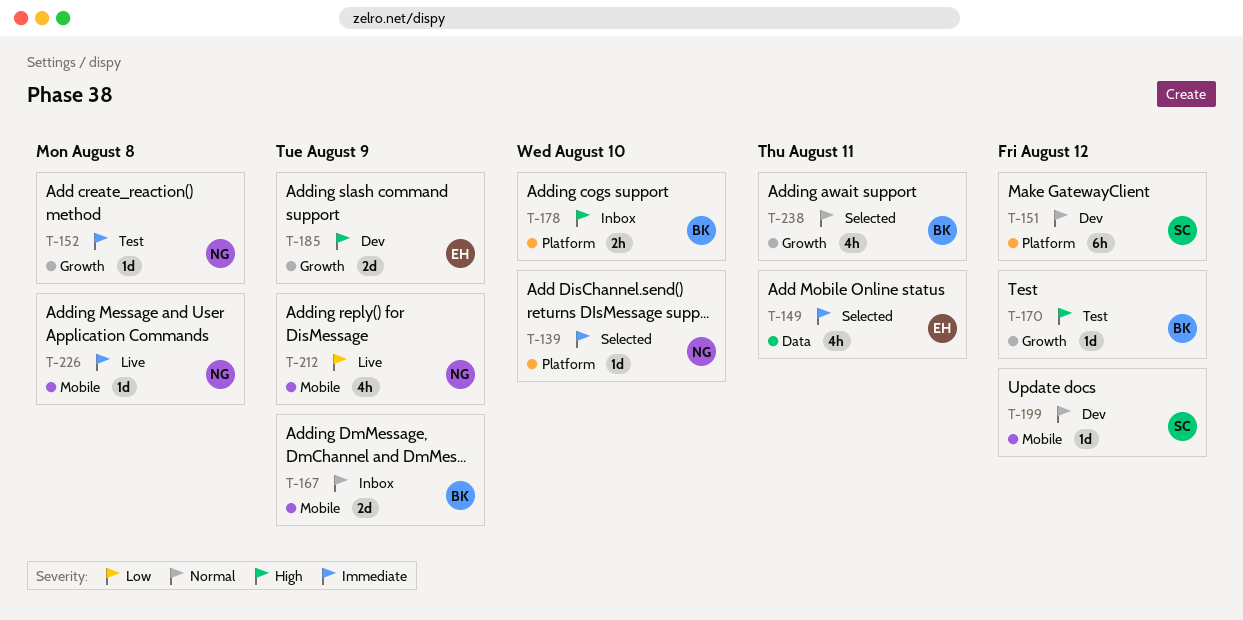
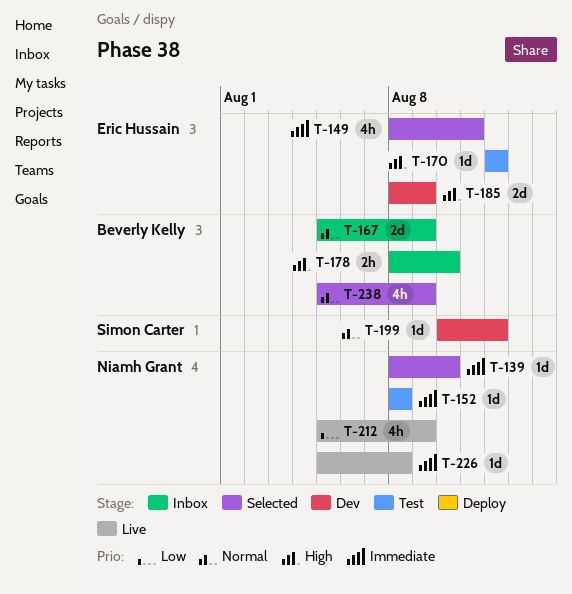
T-151: present -> none
T-170, owner: Beverly Kelly -> Eric Hussain
T-238, due: Aug 11 -> Aug 9

